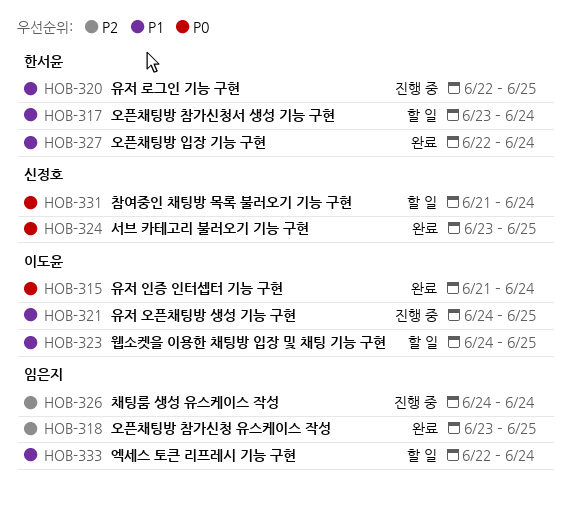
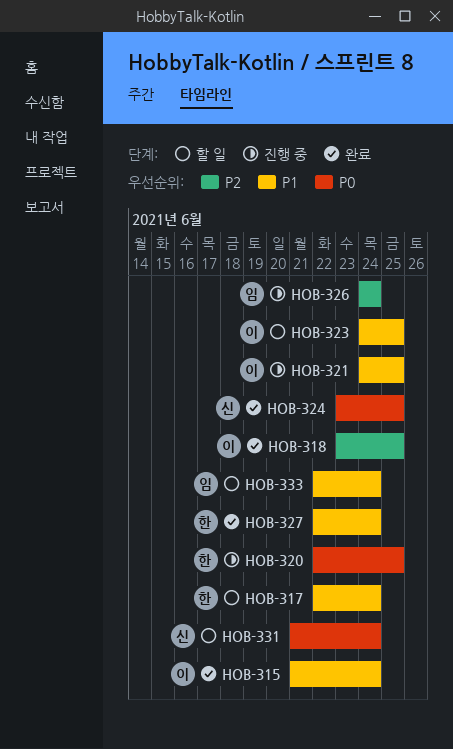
HOB-315, priority: P0 -> P1
HOB-317, start: Jun 23 -> Jun 22
HOB-318, owner: 임은지 -> 이도윤
HOB-320, priority: P1 -> P0

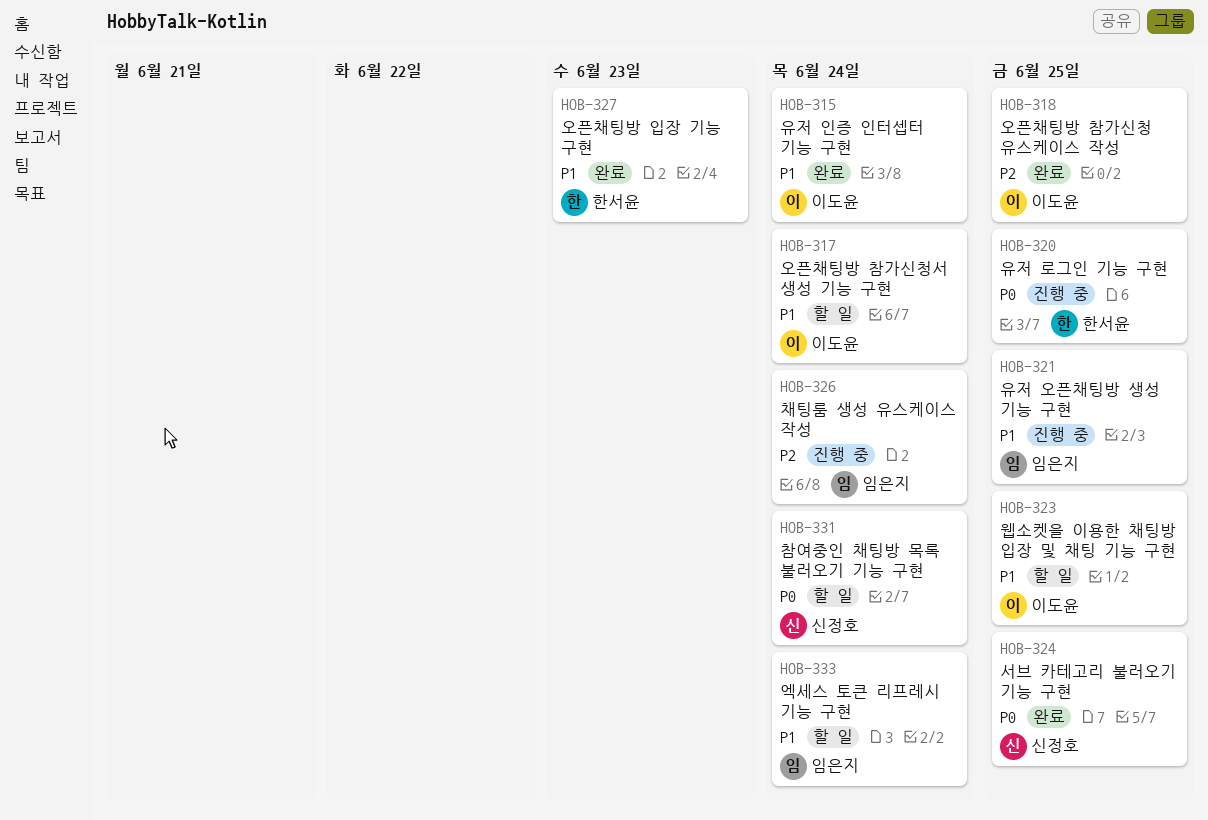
HOB-317, owner: 한서윤 -> 이도윤
HOB-321, owner: 이도윤 -> 임은지
HOB-327, due: Jun 24 -> Jun 23

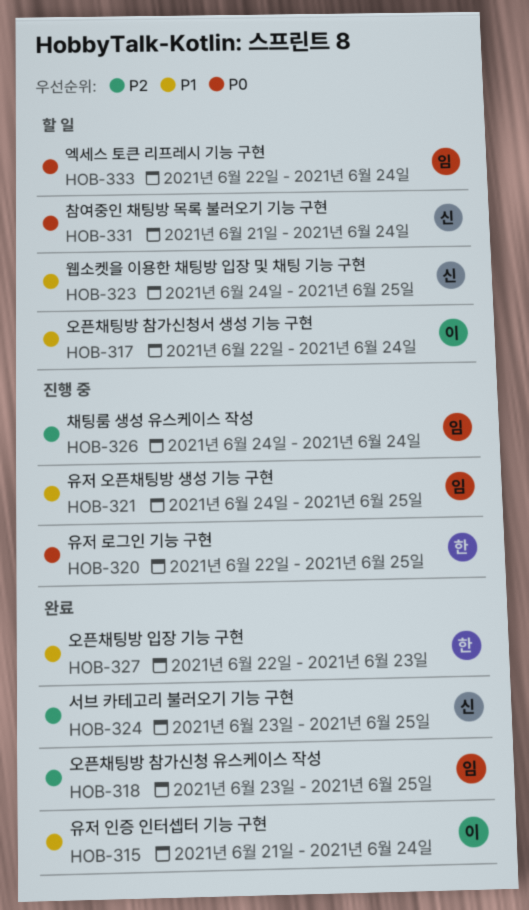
HOB-318, owner: 이도윤 -> 임은지
HOB-323, owner: 이도윤 -> 신정호
HOB-324, priority: P0 -> P2
HOB-333, priority: P1 -> P0

